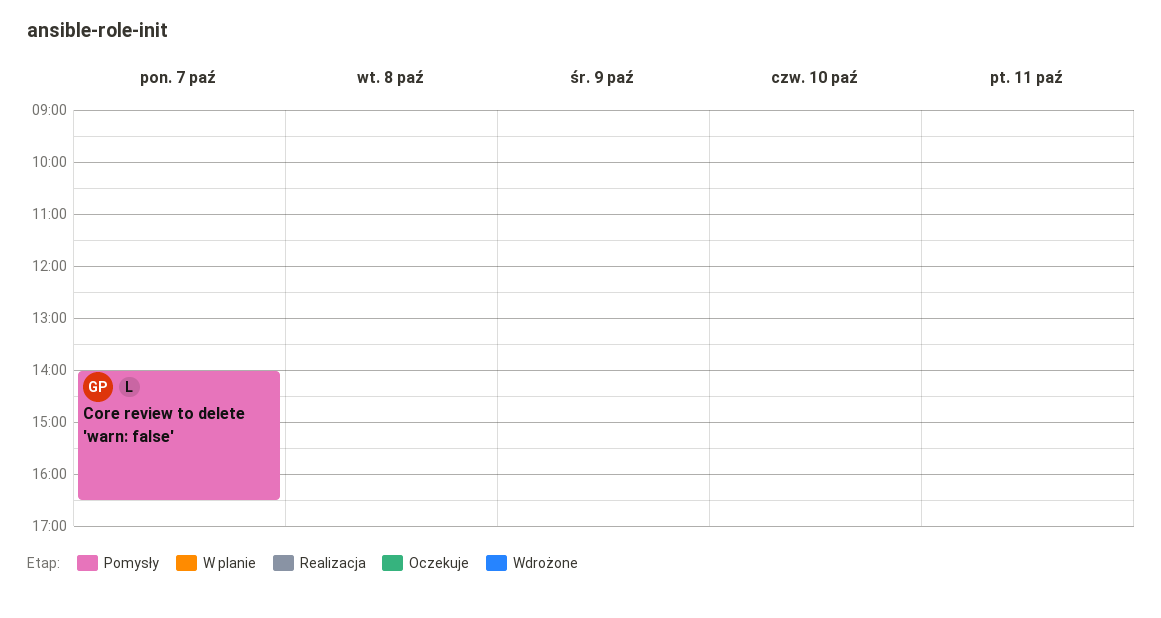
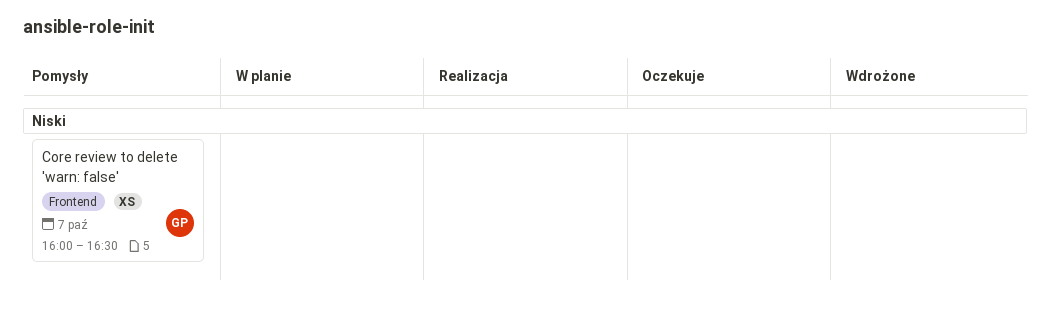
Core review to delete 'warn: false', estimate: L -> XS
Core review to delete 'warn: false', begins: 14:00 -> 16:00

